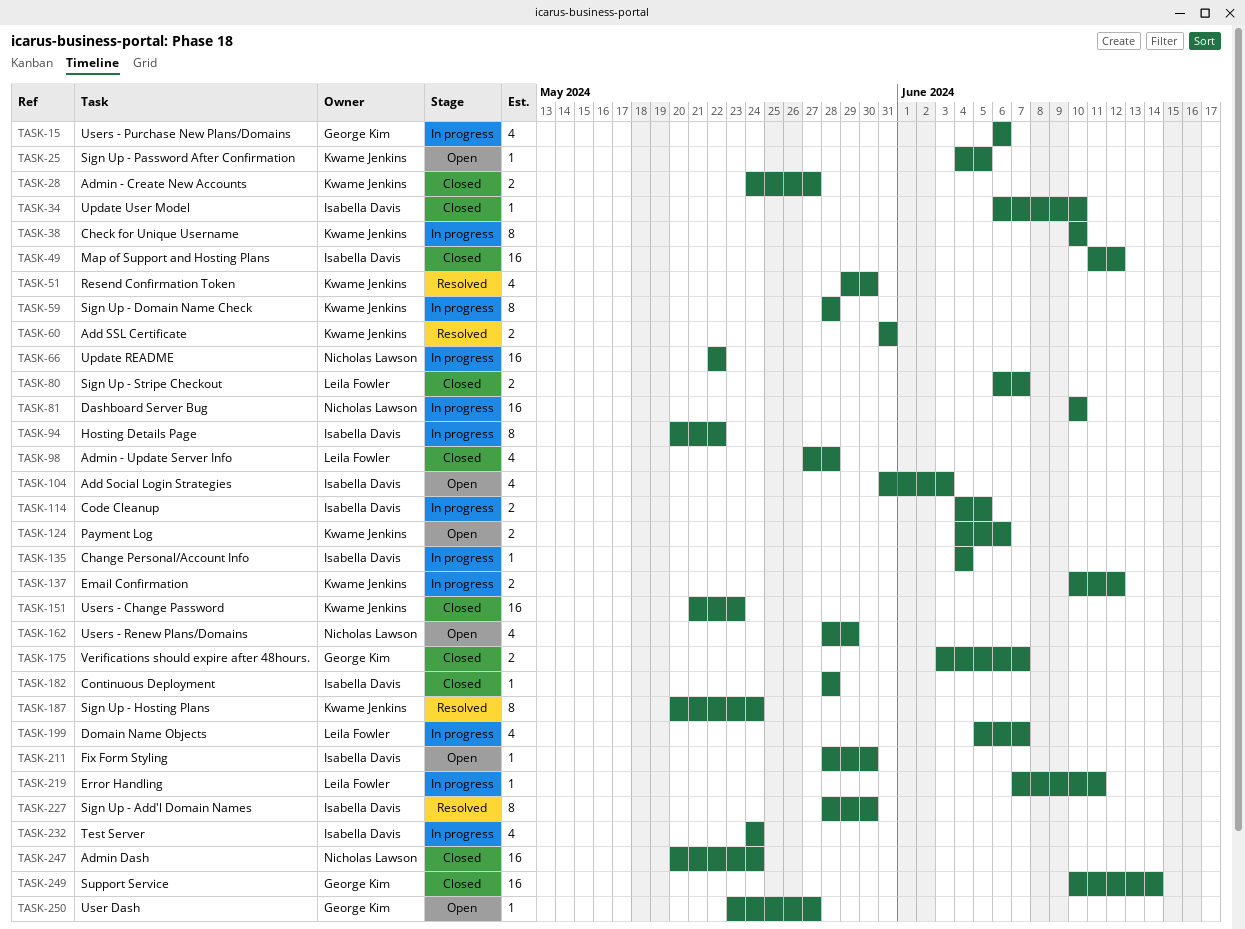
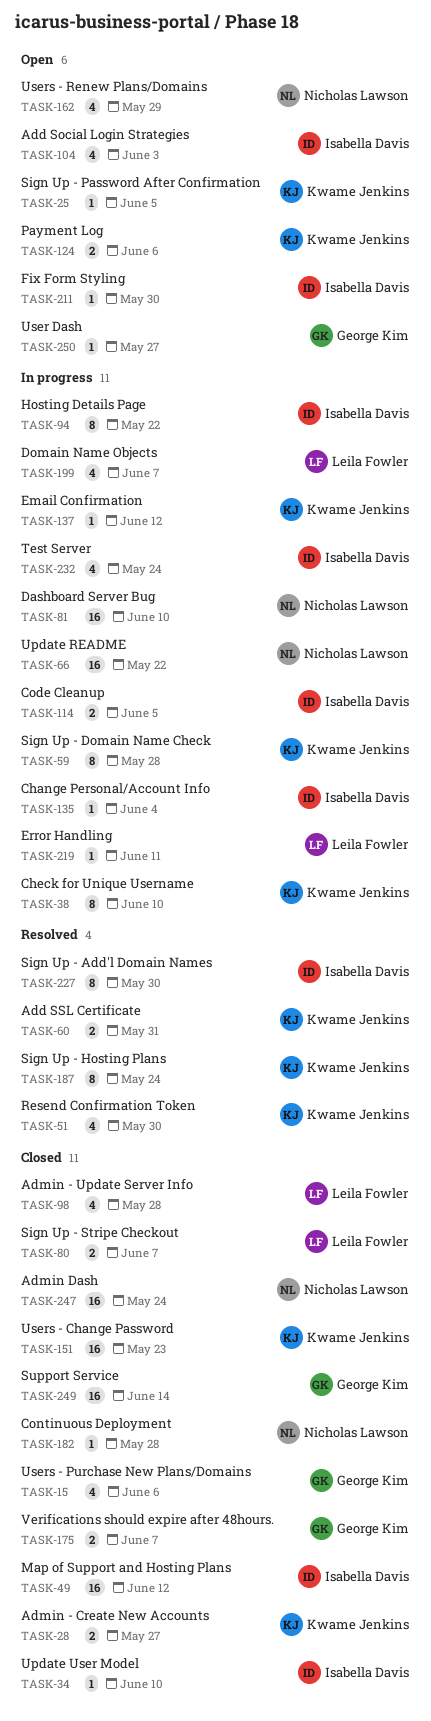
TASK-15, status: In progress -> Closed
TASK-137, estimate: 2 -> 1
TASK-182, owner: Isabella Davis -> Nicholas Lawson

